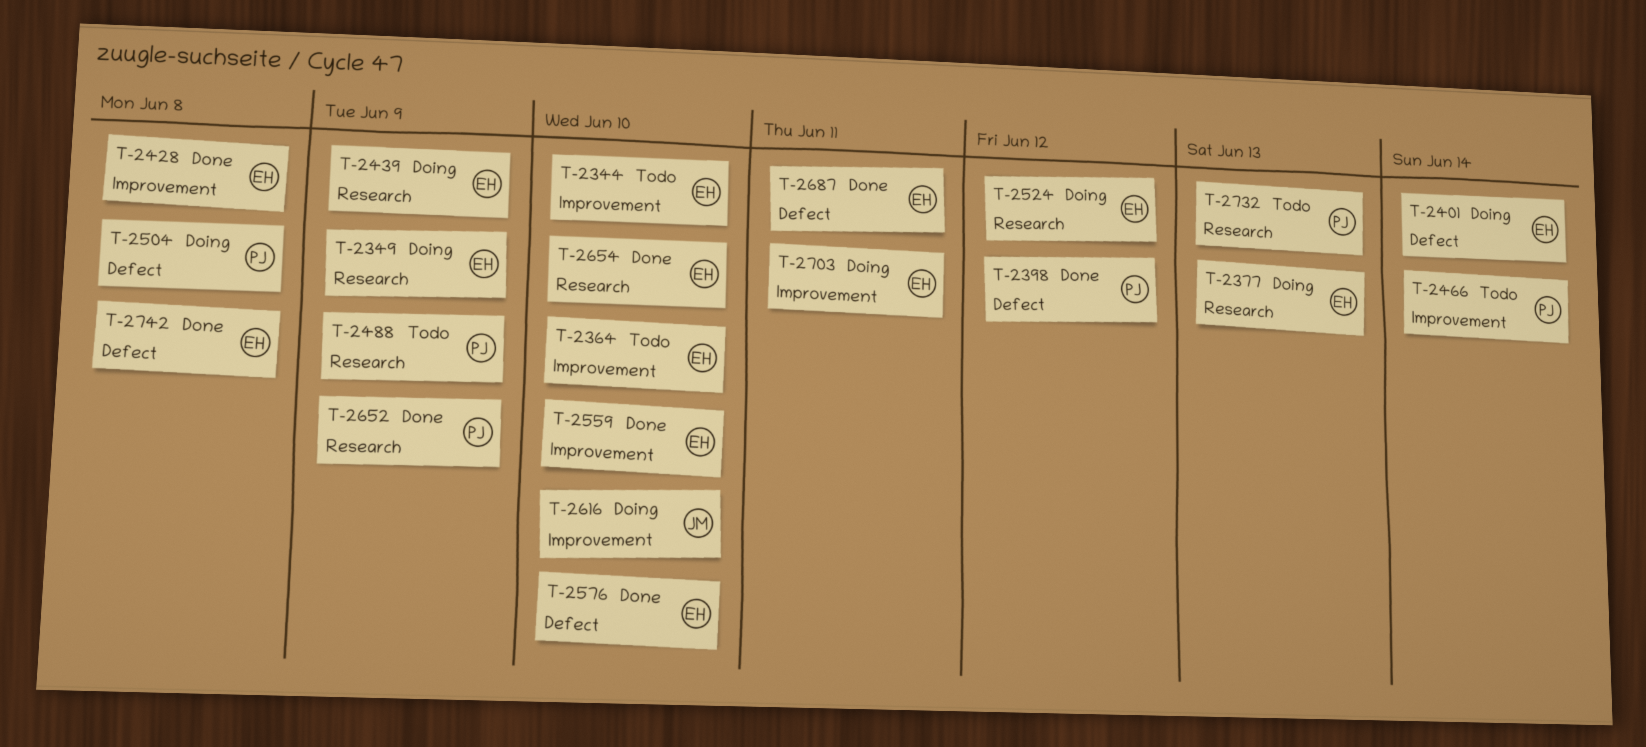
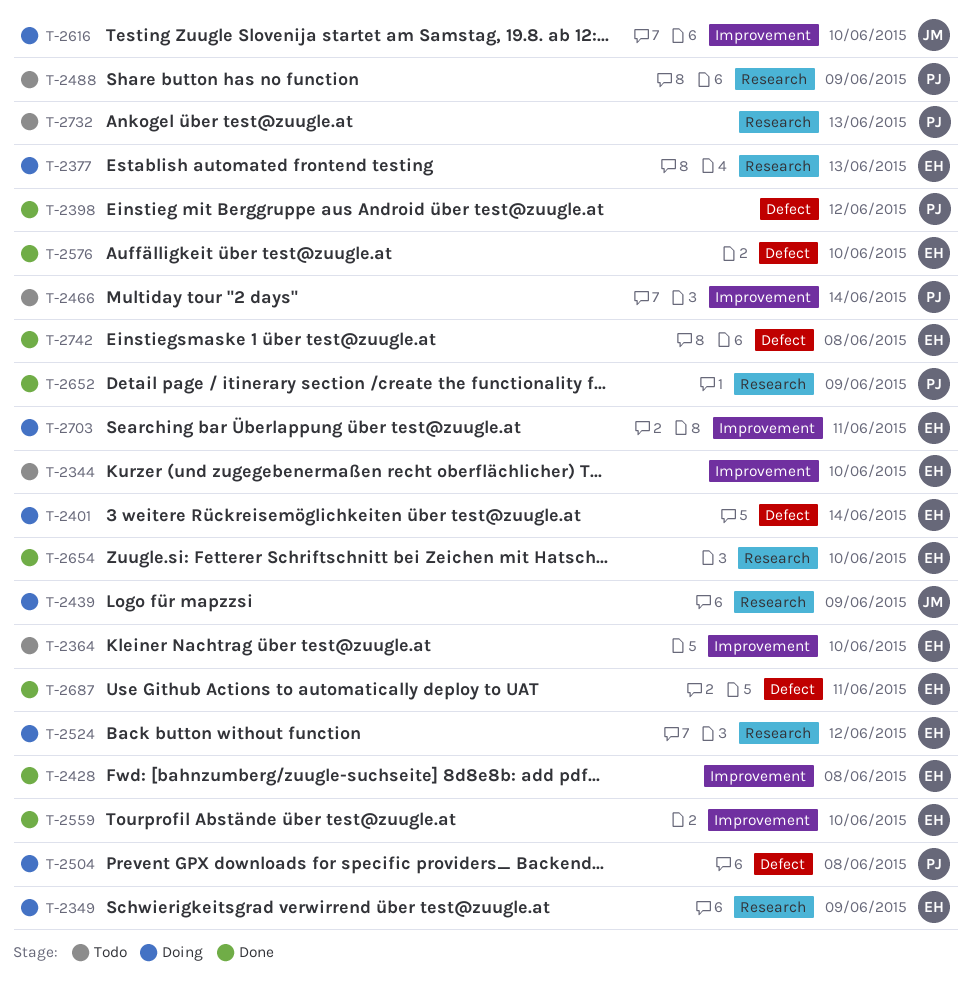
T-2439, owner: EH -> JM

